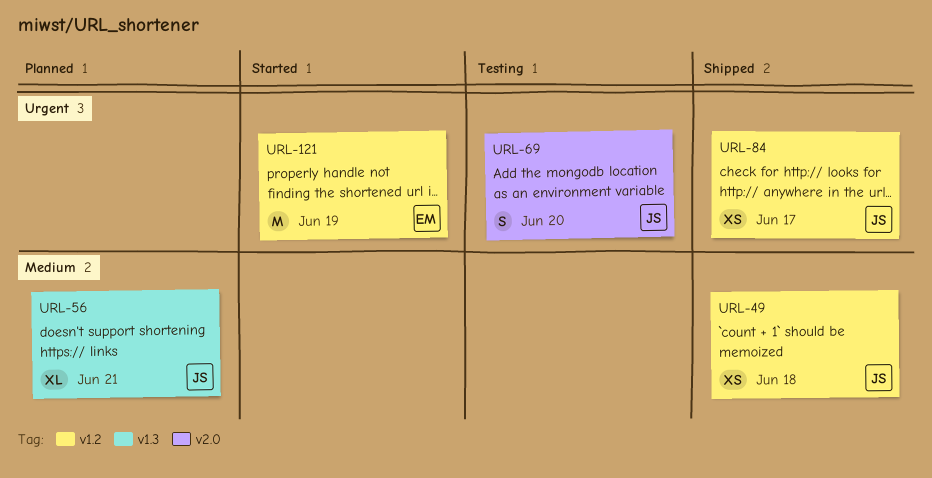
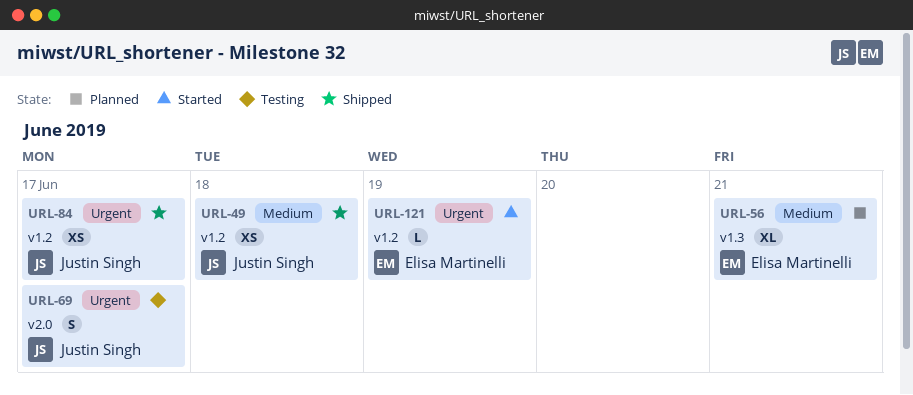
URL-56, owner: Justin Singh -> Elisa Martinelli
URL-69, due: Jun 20 -> Jun 17
URL-121, estimate: M -> L

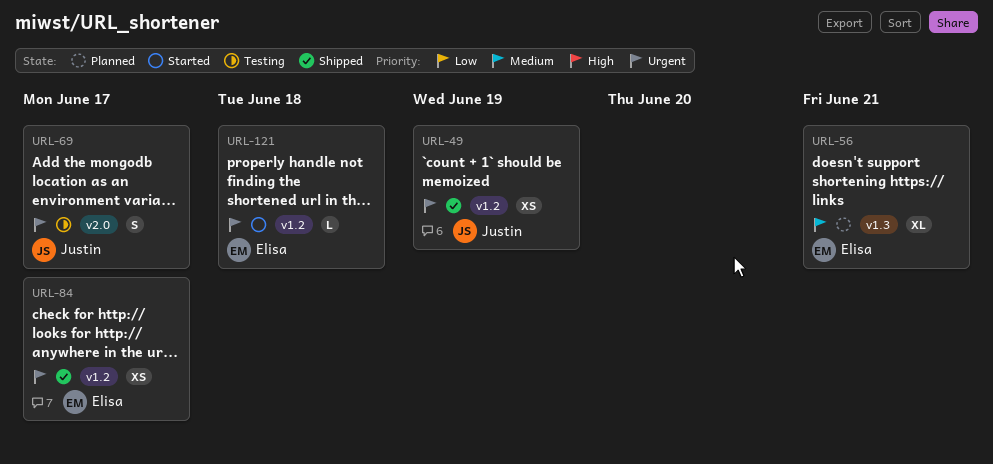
URL-49, priority: Medium -> Urgent
URL-49, due: Jun 18 -> Jun 19
URL-84, owner: Justin Singh -> Elisa Martinelli
URL-121, due: Jun 19 -> Jun 18

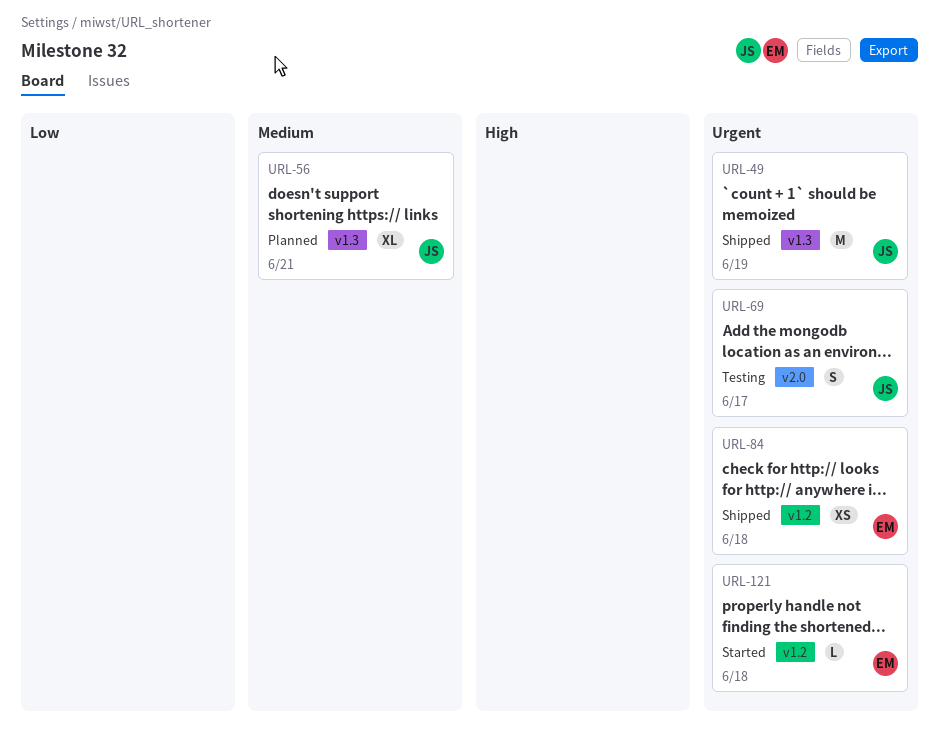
URL-49, label: v1.2 -> v1.3
URL-49, estimate: XS -> M
URL-56, owner: Elisa -> Justin
URL-84, due: Jun 17 -> Jun 18

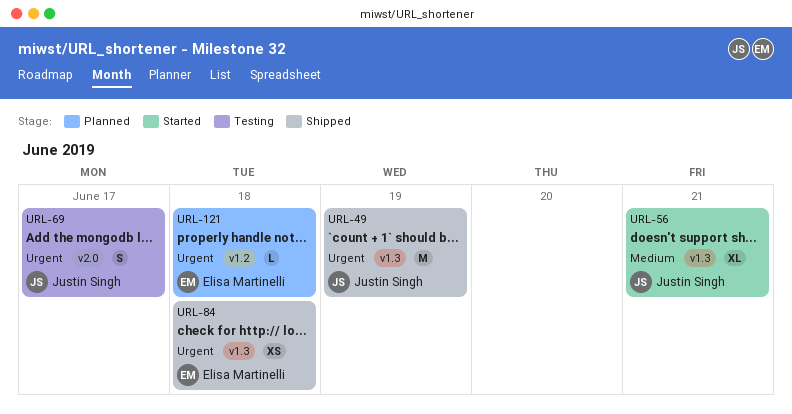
URL-56, status: Planned -> Started
URL-84, label: v1.2 -> v1.3
URL-121, status: Started -> Planned

